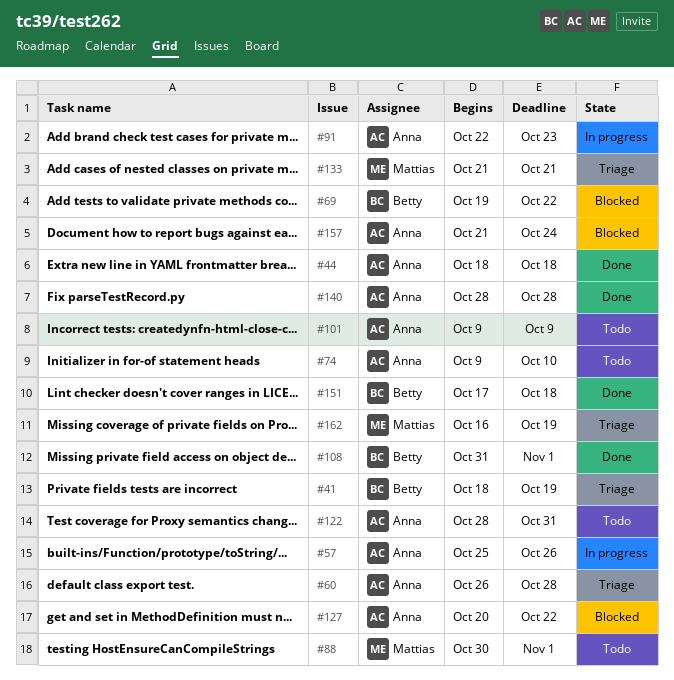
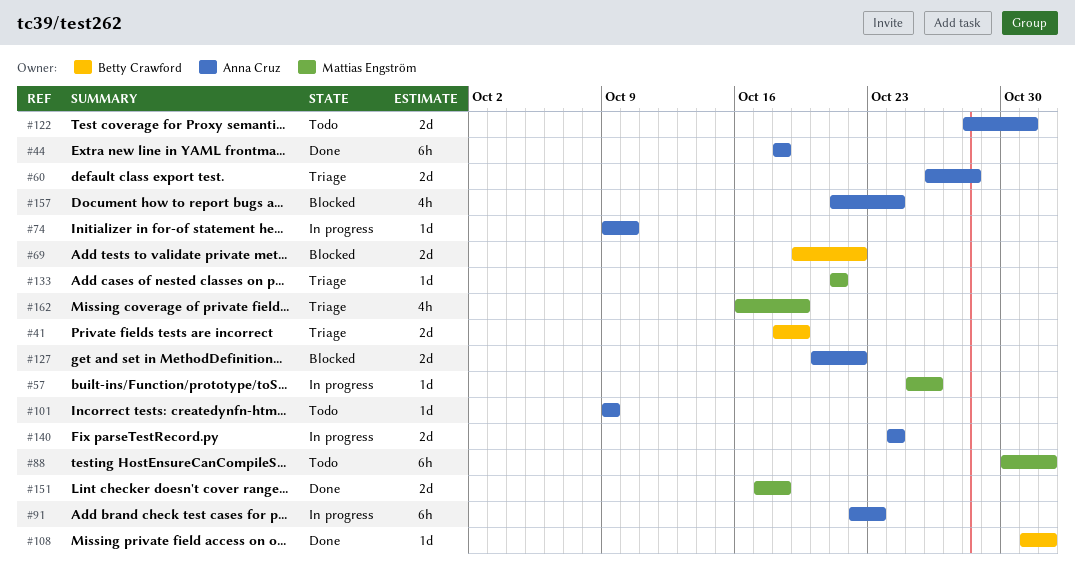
#57, owner: Anna Cruz -> Mattias Engström
#74, status: Todo -> In progress
#140, status: Done -> In progress
#140, start: Oct 28 -> Oct 24
#140, due: Oct 28 -> Oct 24
#151, owner: Betty Crawford -> Mattias Engström

